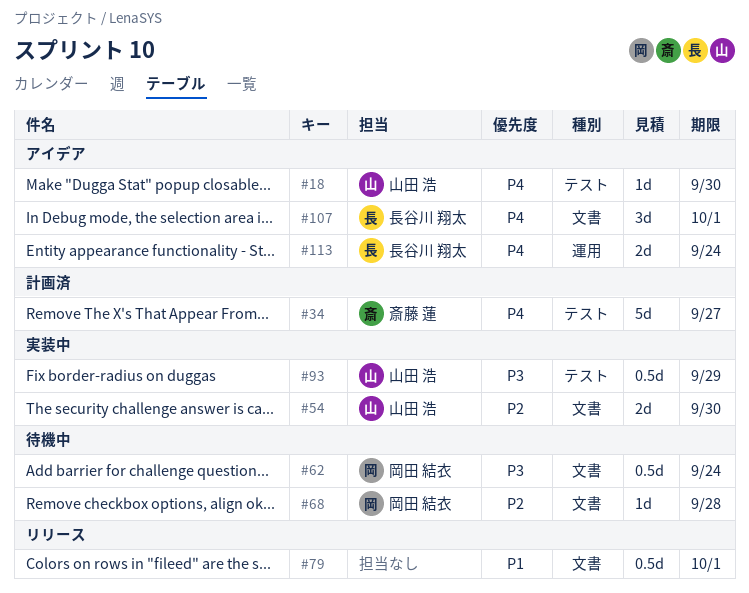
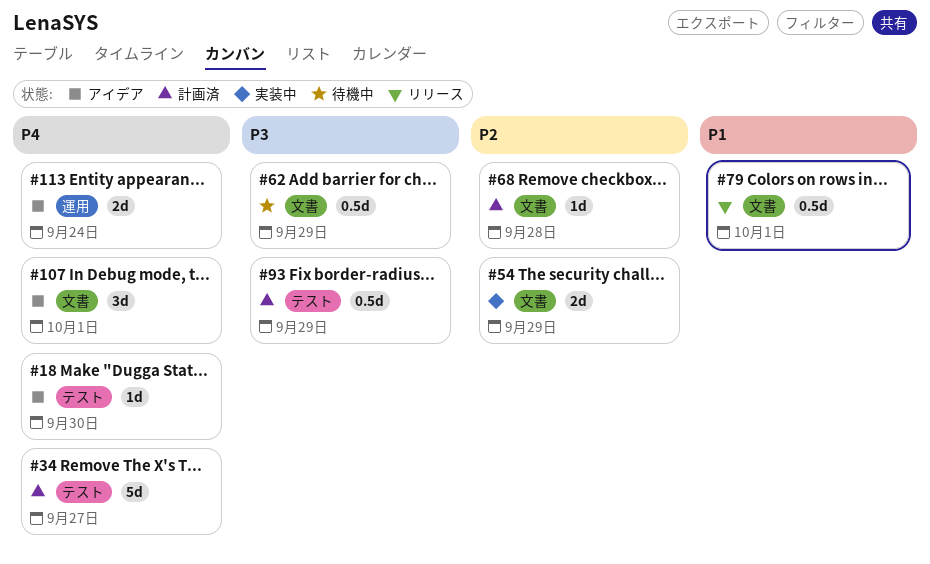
#54, due: Sep 30 -> Sep 29
#62, due: Sep 24 -> Sep 29
#68, status: 待機中 -> 計画済
#93, status: 実装中 -> 計画済

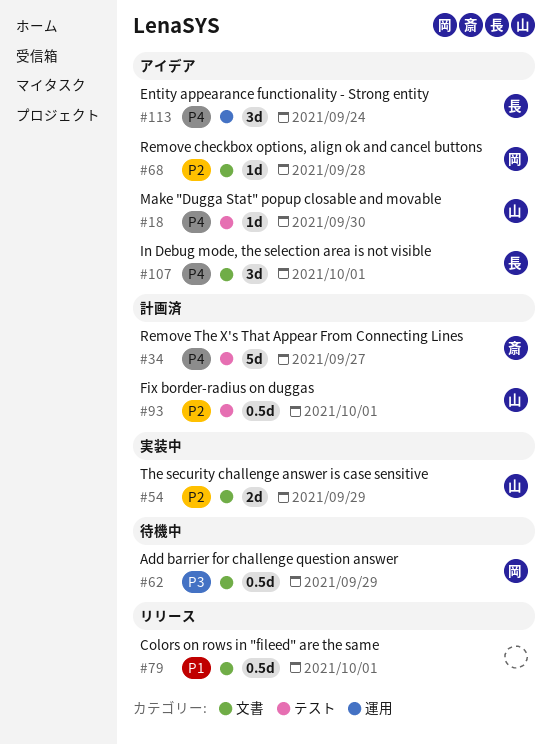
#68, status: 計画済 -> アイデア
#93, priority: P3 -> P2
#93, due: Sep 29 -> Oct 1
#113, estimate: 2d -> 3d

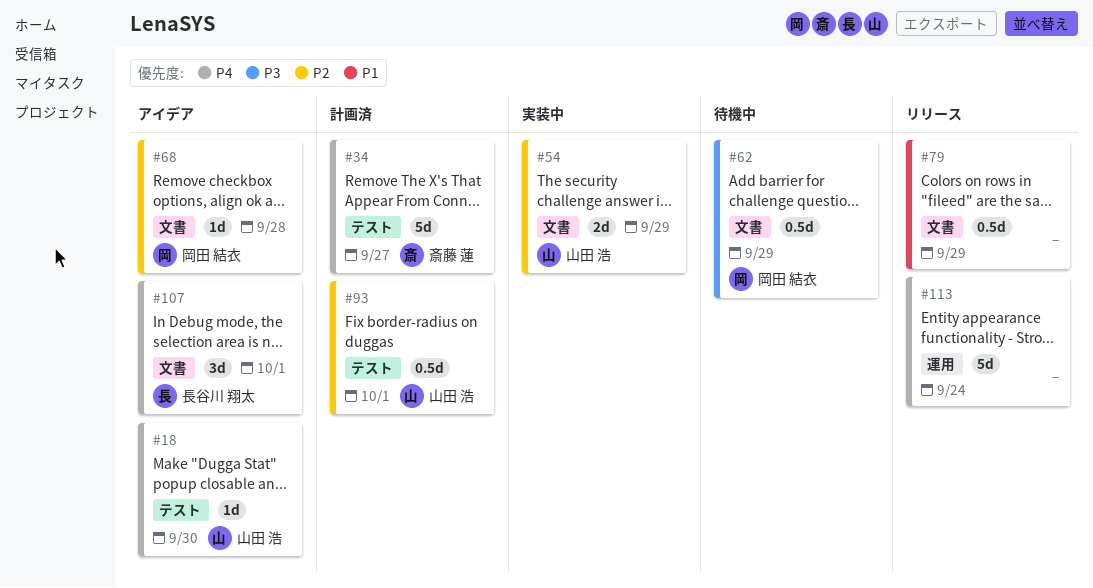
#79, due: Oct 1 -> Sep 29
#113, status: アイデア -> リリース
#113, owner: 長谷川 翔太 -> none
#113, estimate: 3d -> 5d

